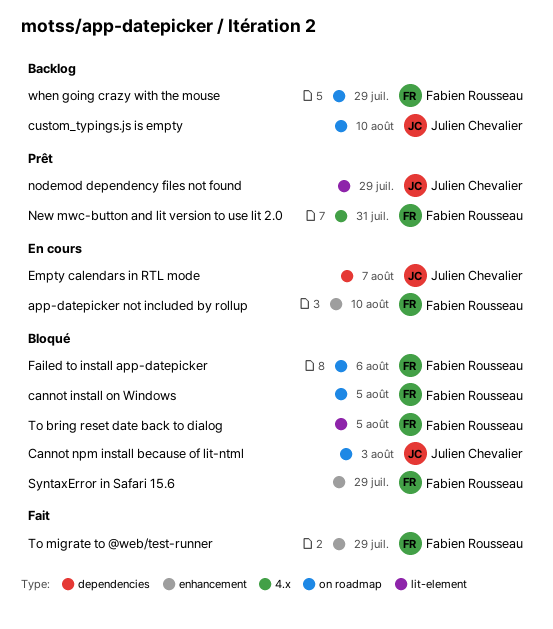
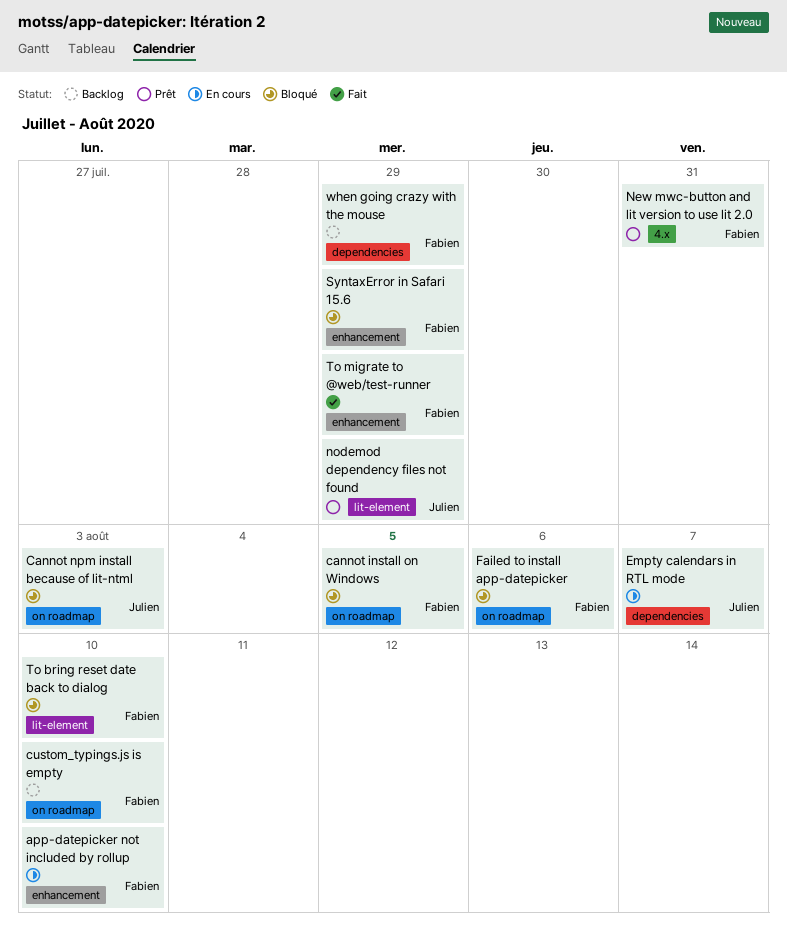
custom_typings.js is empty, owner: Julien Chevalier -> Fabien Rousseau
To bring reset date back to dialog, due: Aug 5 -> Aug 10
when going crazy with the mouse, label: on roadmap -> dependencies

